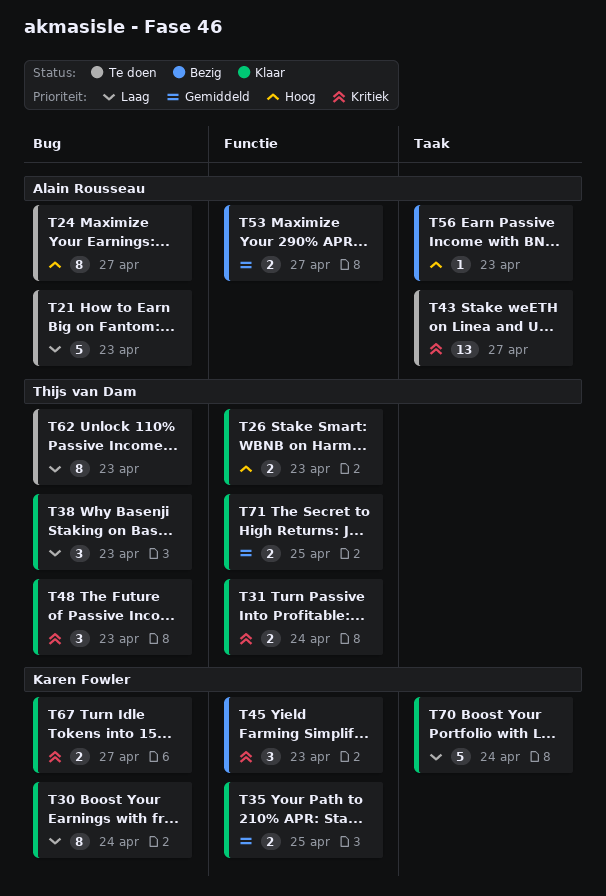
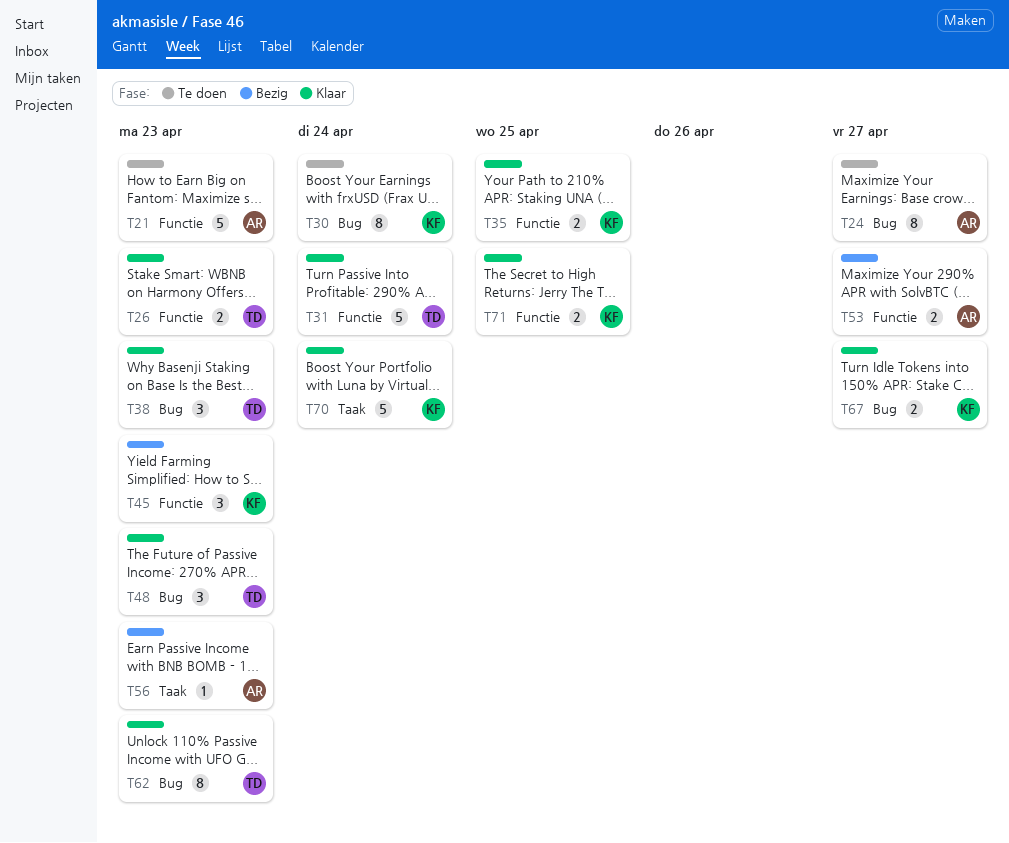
T21, label: Bug -> Functie
T30, status: Klaar -> Te doen
T31, estimate: 2 -> 5
T43: present -> none
T62, status: Te doen -> Klaar
T71, owner: Thijs van Dam -> Karen Fowler

